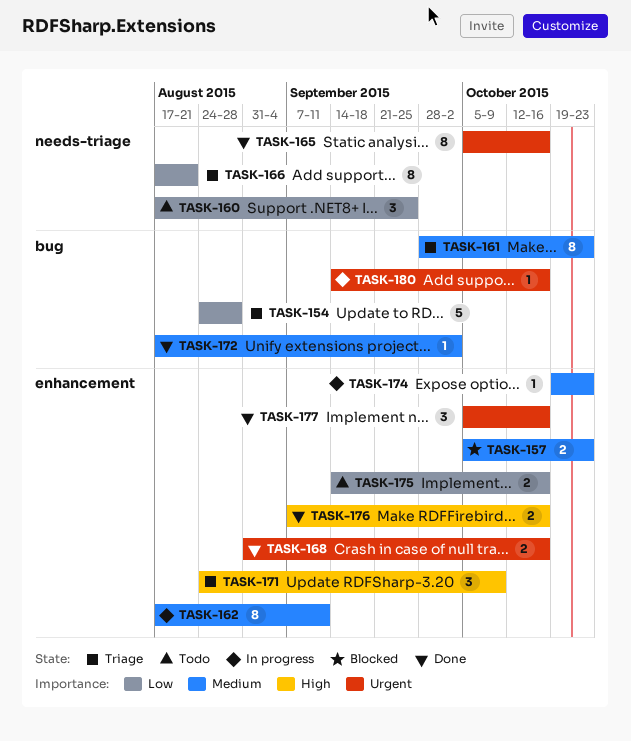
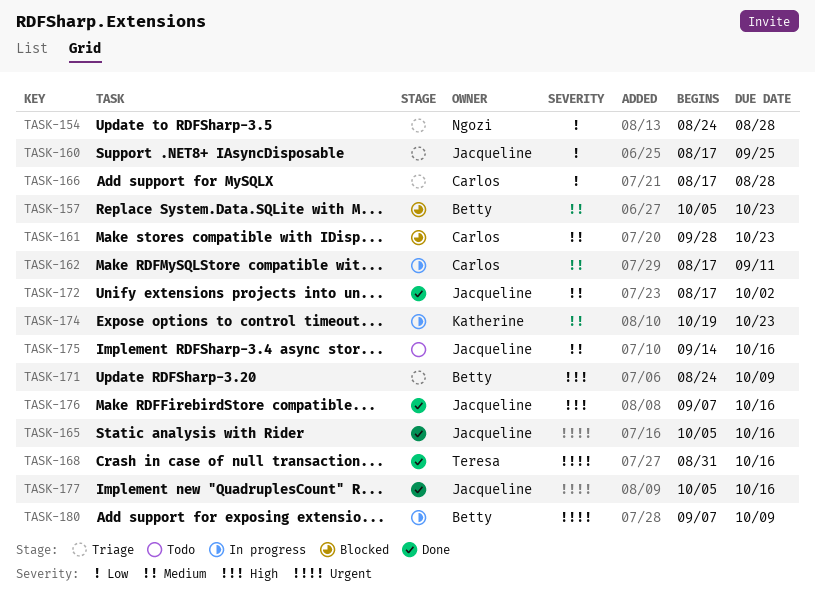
TASK-160, status: Todo -> Triage
TASK-161, status: Triage -> Blocked
TASK-166, due: Aug 21 -> Aug 28
TASK-175, priority: Low -> Medium
TASK-180, start: Sep 14 -> Sep 7
TASK-180, due: Oct 16 -> Oct 9

